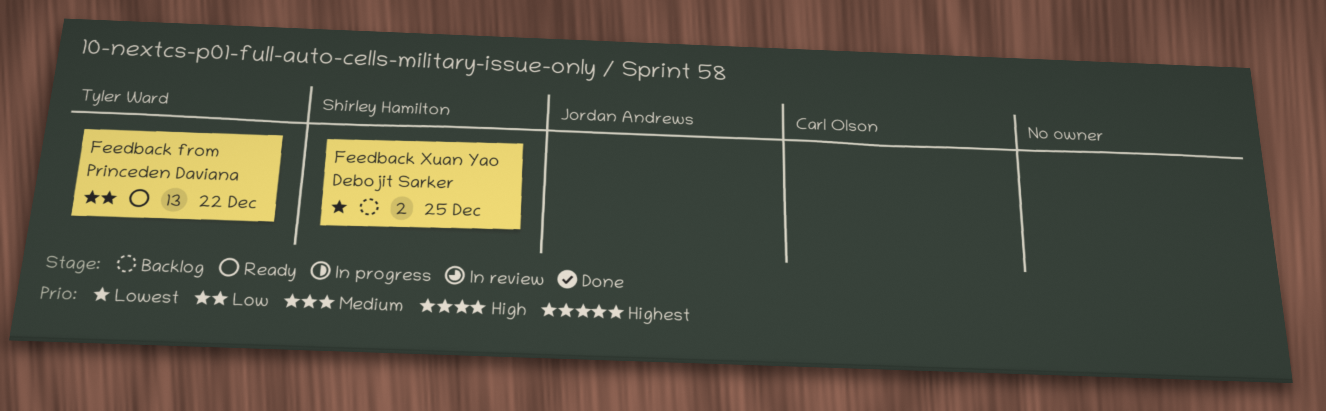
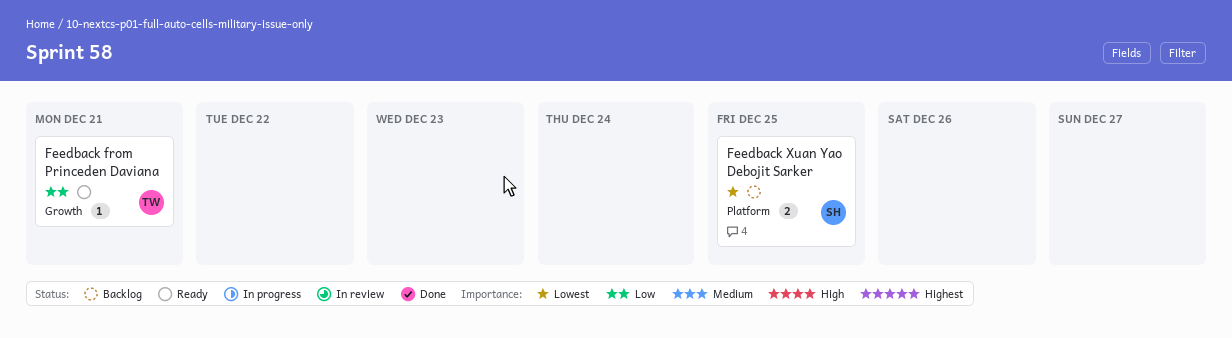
Feedback from Princeden Daviana, estimate: 13 -> 1
Feedback from Princeden Daviana, due: Dec 22 -> Dec 21

